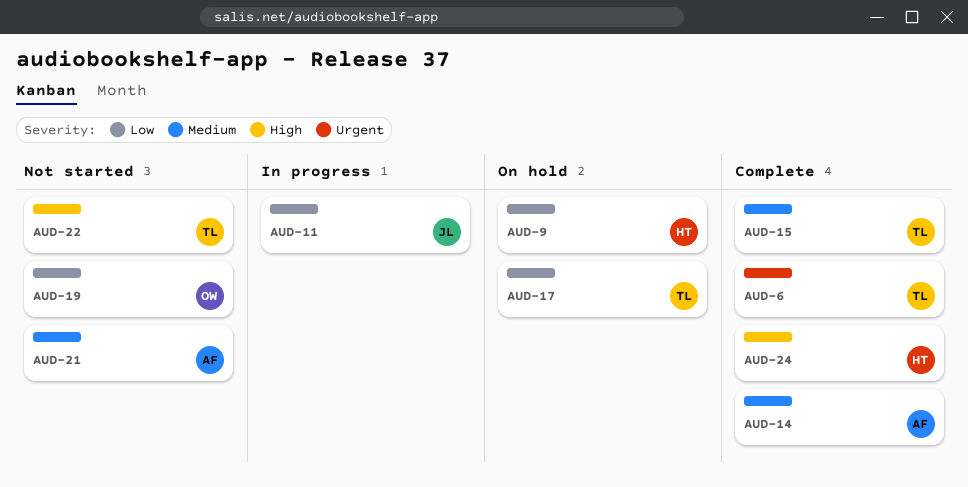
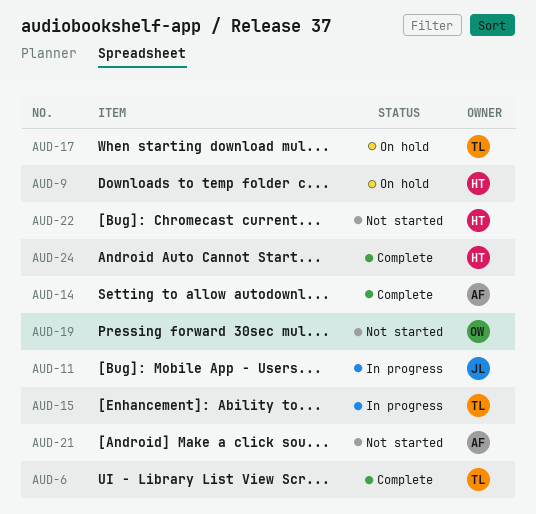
AUD-15, status: Complete -> In progress
AUD-22, owner: TL -> HT

